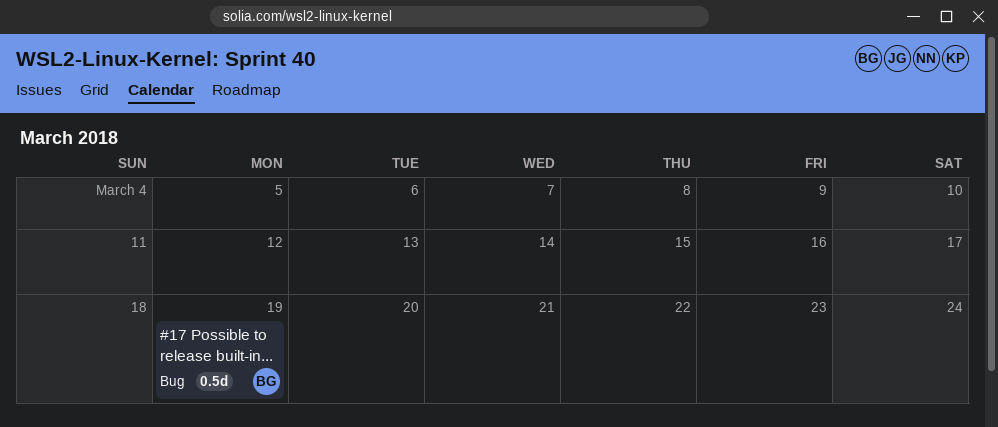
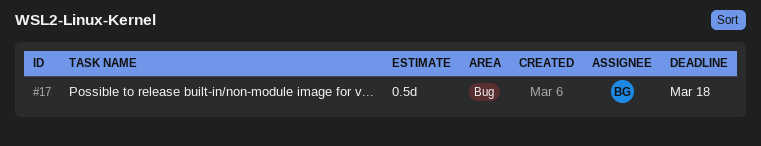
#17, due: Mar 19 -> Mar 18

